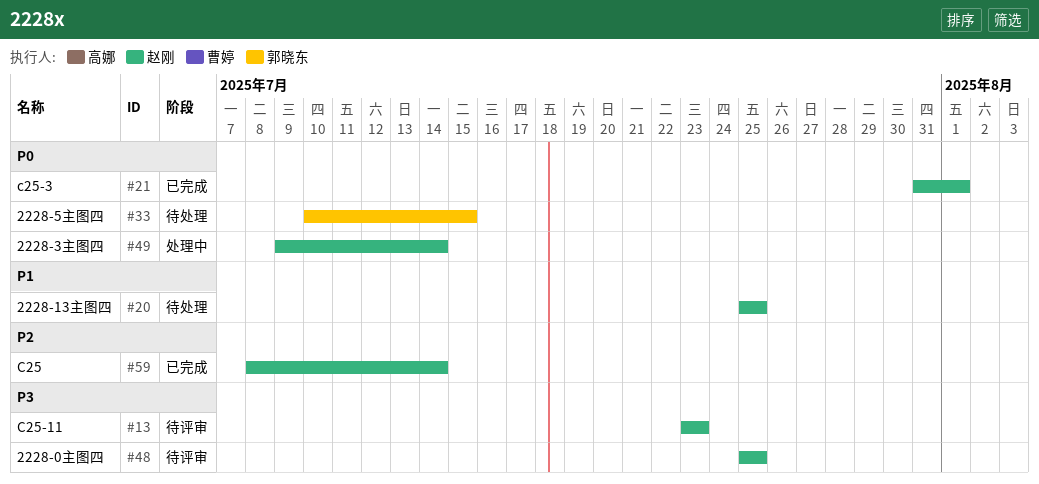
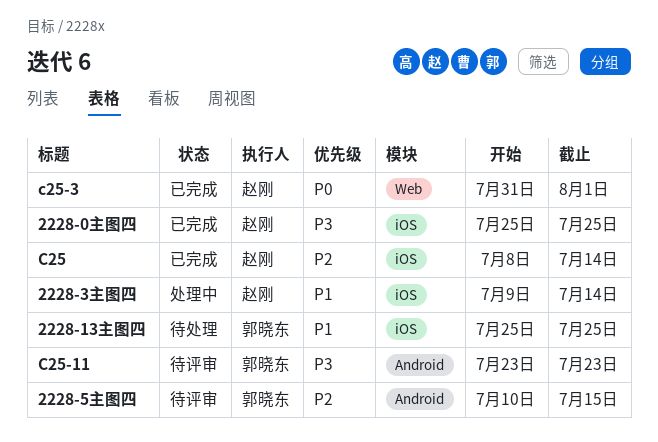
2228-0主图四, status: 待评审 -> 已完成
2228-13主图四, owner: 赵刚 -> 郭晓东
2228-3主图四, priority: P0 -> P1
2228-5主图四, status: 待处理 -> 待评审
2228-5主图四, priority: P0 -> P2
C25-11, owner: 赵刚 -> 郭晓东

